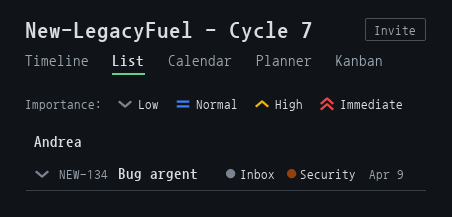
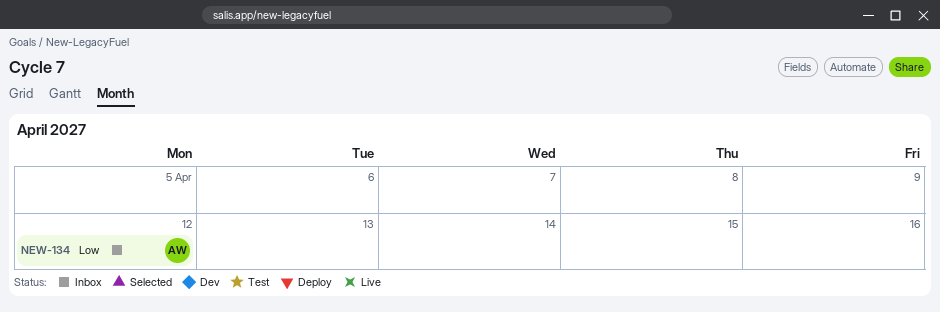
NEW-134, due: Apr 9 -> Apr 12

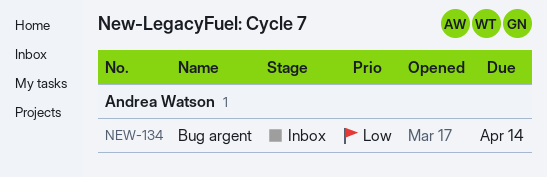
NEW-134, due: Apr 12 -> Apr 14

